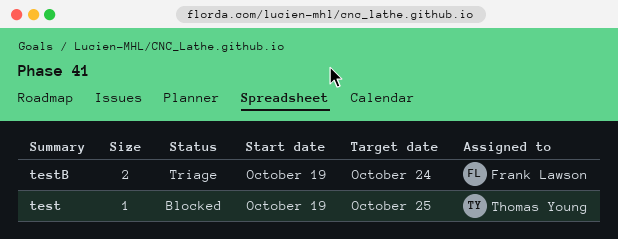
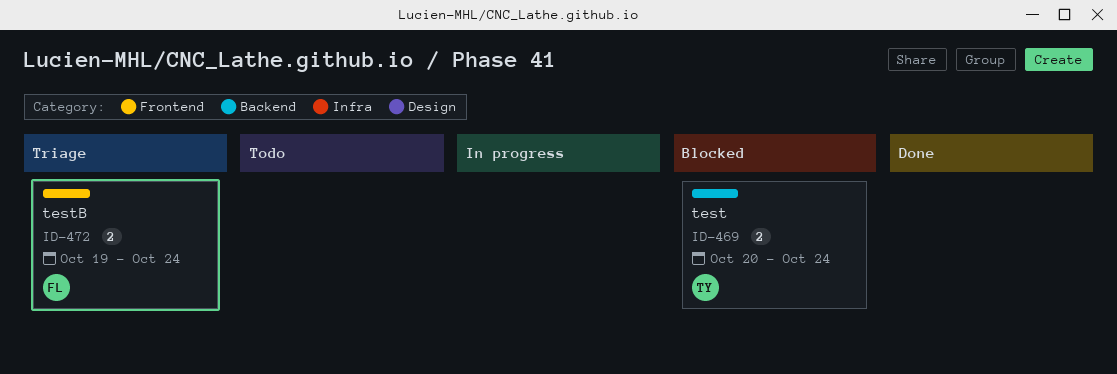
test, estimate: 1 -> 2
test, start: Oct 19 -> Oct 20
test, due: Oct 25 -> Oct 24

